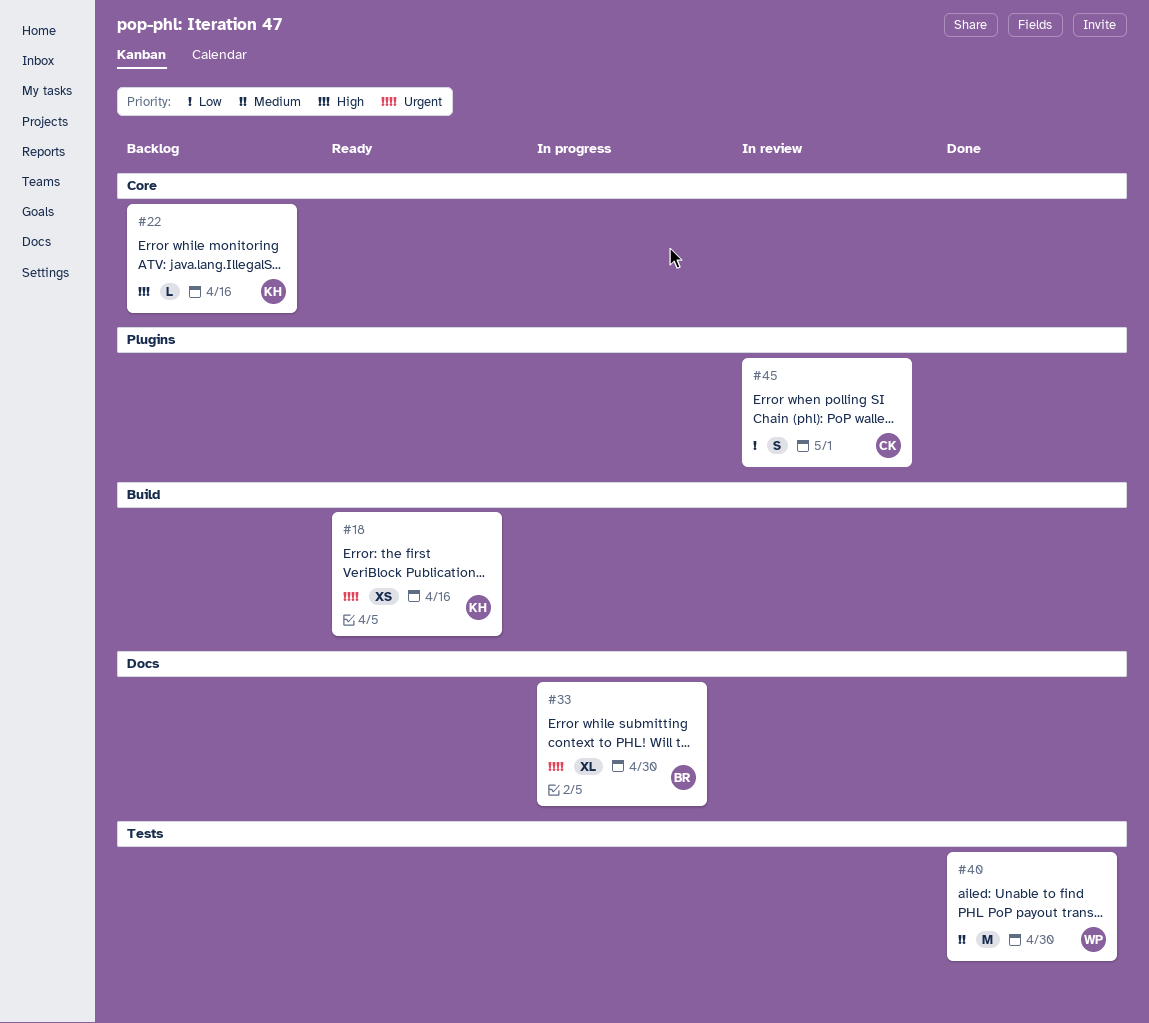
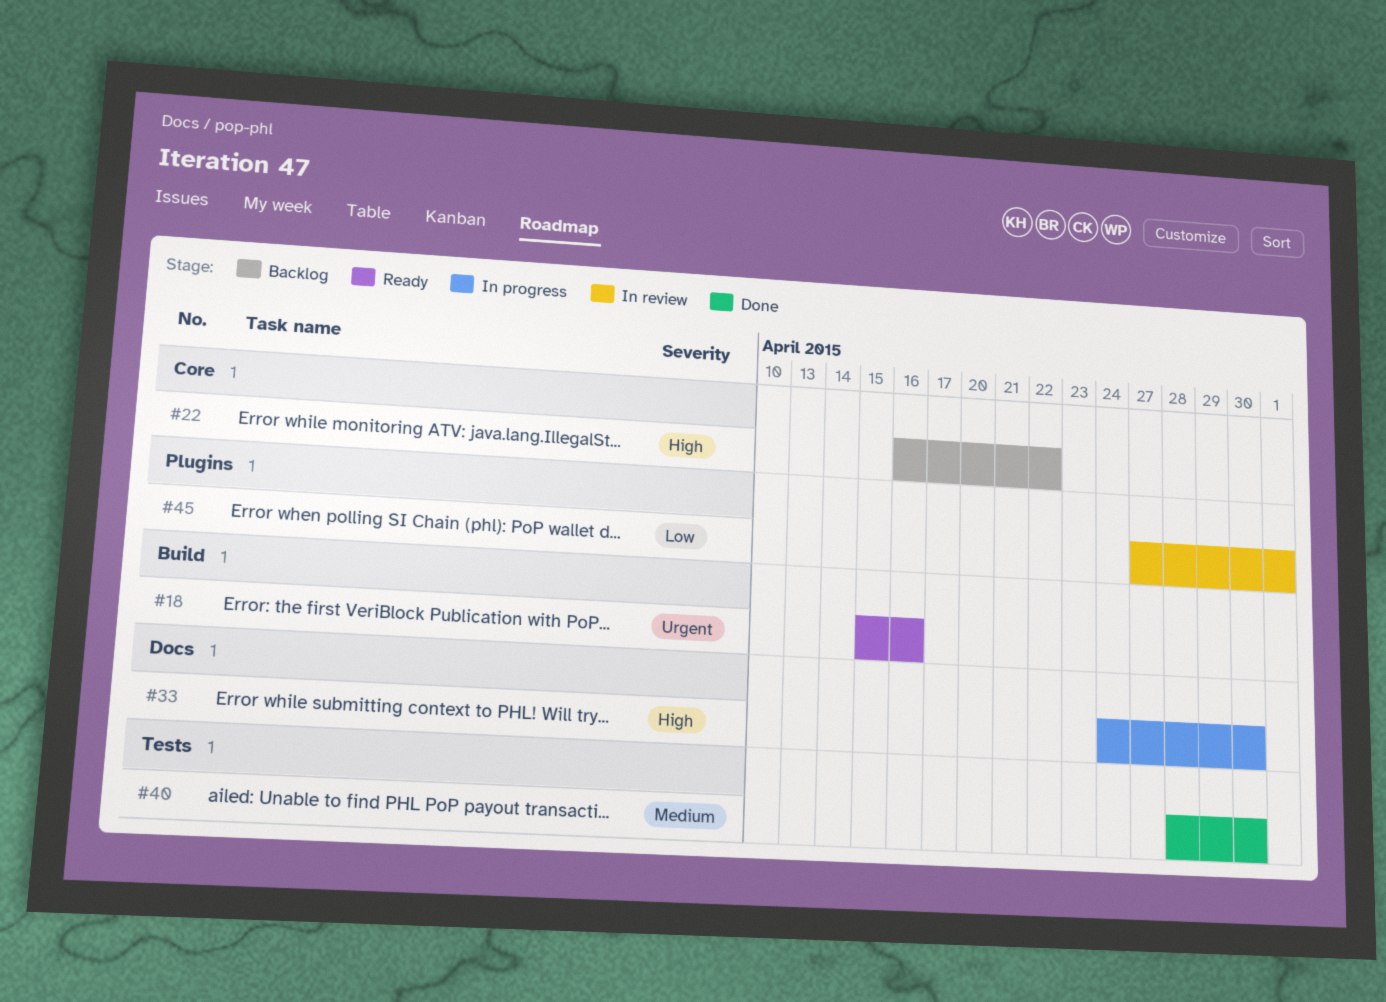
#22, due: Apr 16 -> Apr 22
#33, priority: Urgent -> High

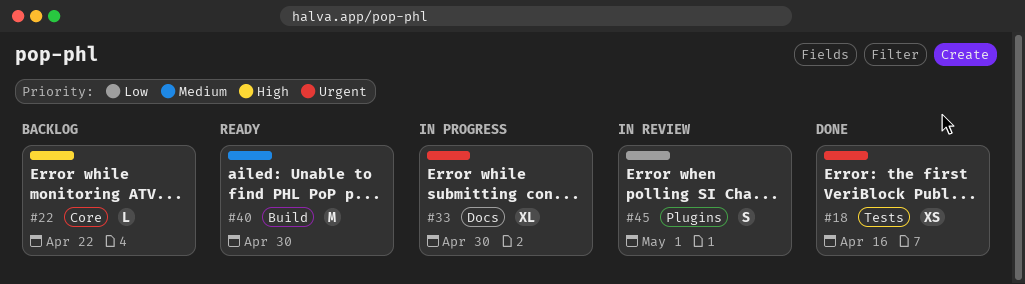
#18, status: Ready -> Done
#18, label: Build -> Tests
#33, priority: High -> Urgent
#40, status: Done -> Ready
#40, label: Tests -> Build

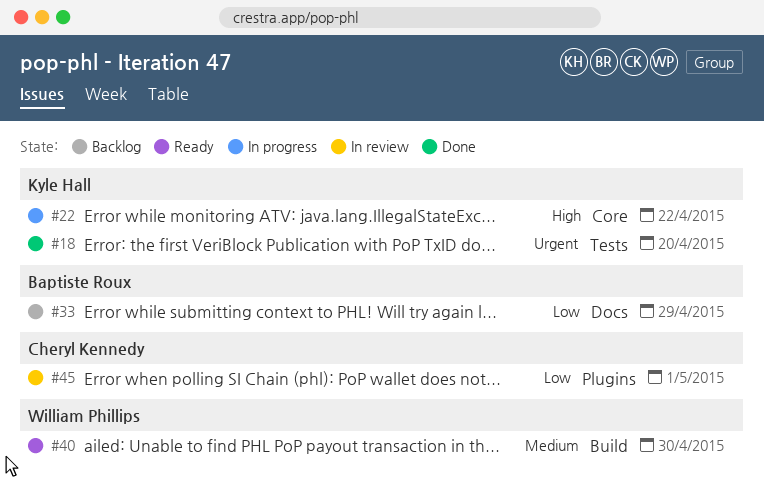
#18, due: Apr 16 -> Apr 20
#22, status: Backlog -> In progress
#33, status: In progress -> Backlog
#33, priority: Urgent -> Low
#33, due: Apr 30 -> Apr 29

